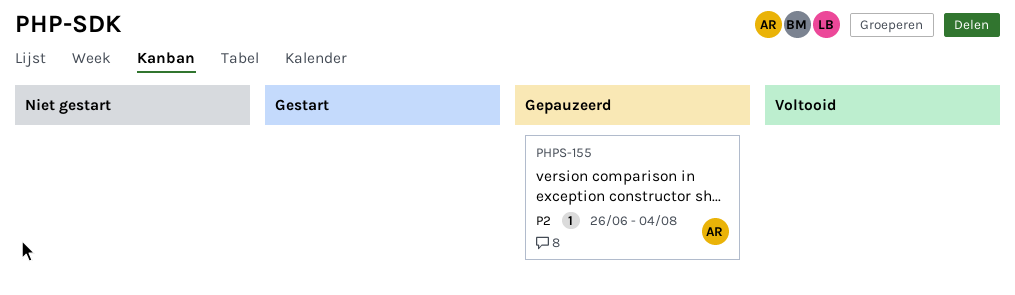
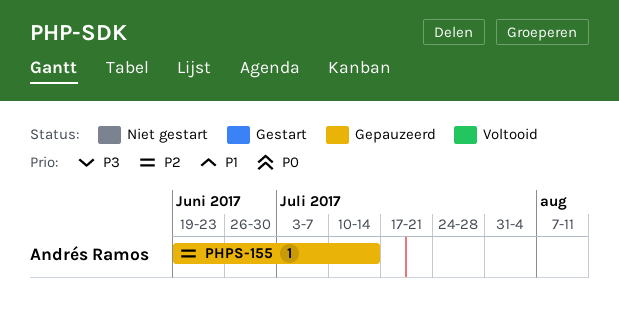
PHPS-155, start: Jun 26 -> Jun 19
PHPS-155, due: Aug 4 -> Jul 14

